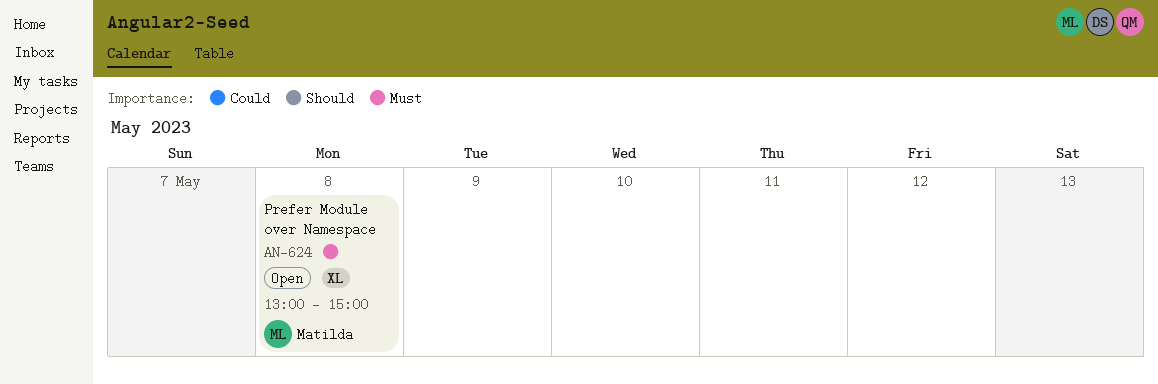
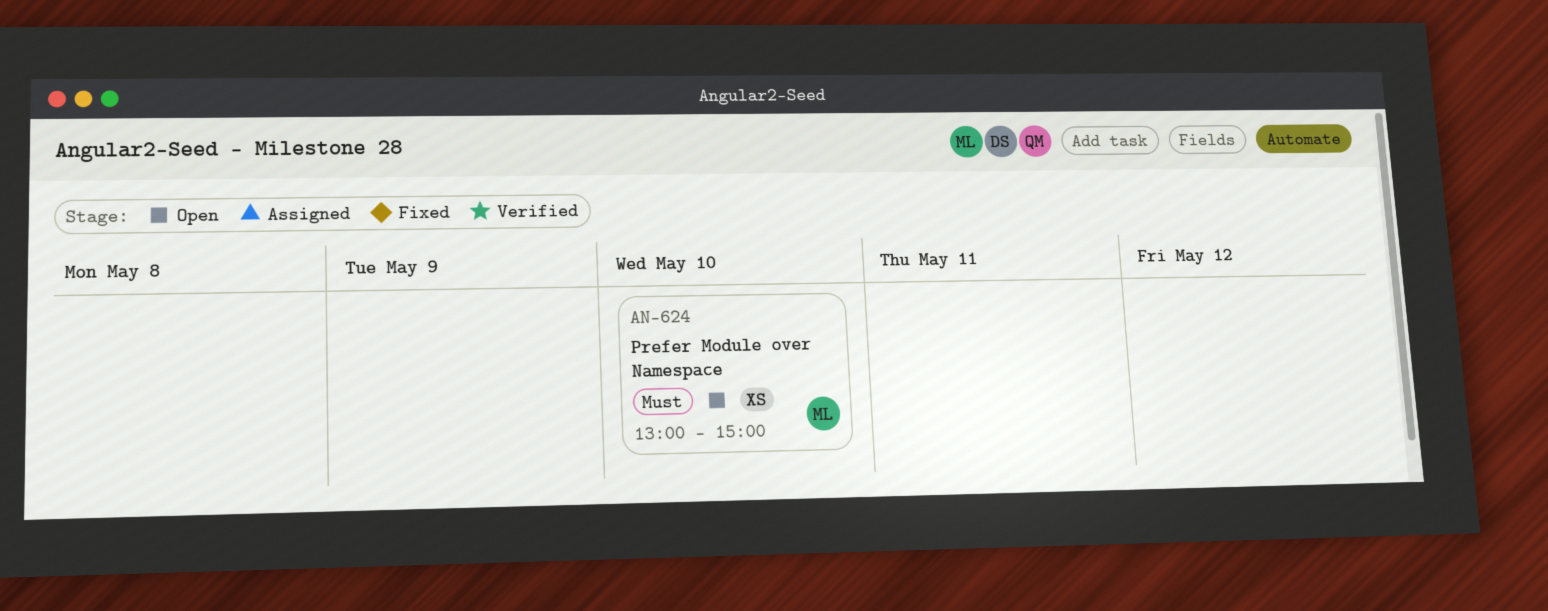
AN-624, estimate: XL -> XS
AN-624, day: May 8 -> May 10

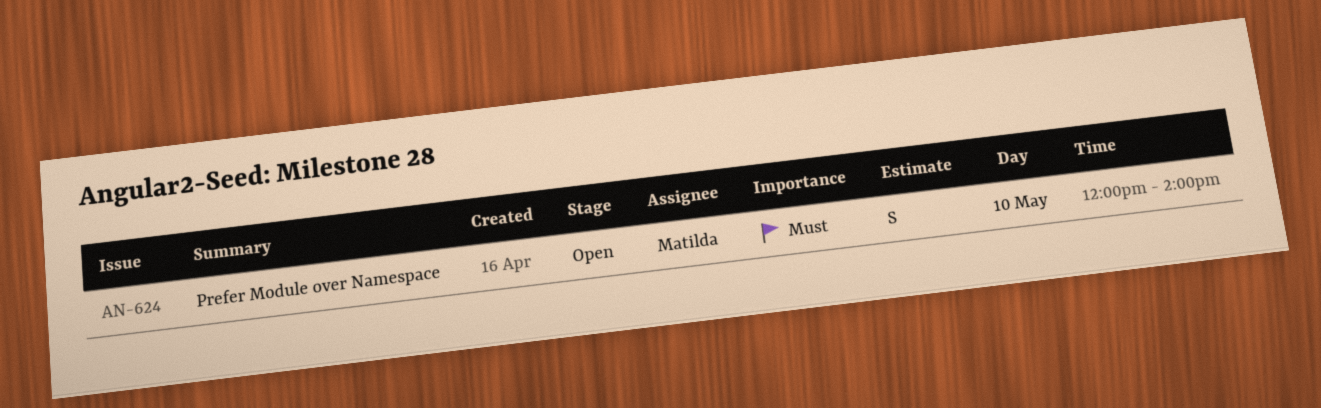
AN-624, estimate: XS -> S
AN-624, begins: 13:00 -> 12:00
AN-624, ends: 15:00 -> 14:00

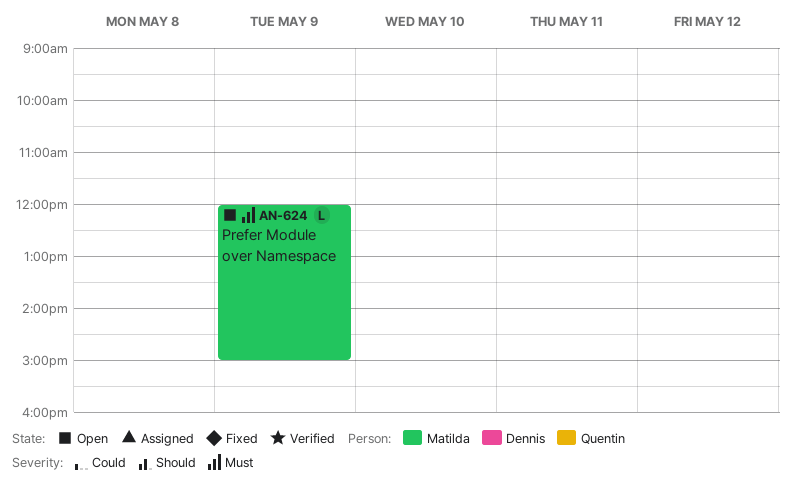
AN-624, estimate: S -> L
AN-624, day: May 10 -> May 9
AN-624, ends: 14:00 -> 15:00

